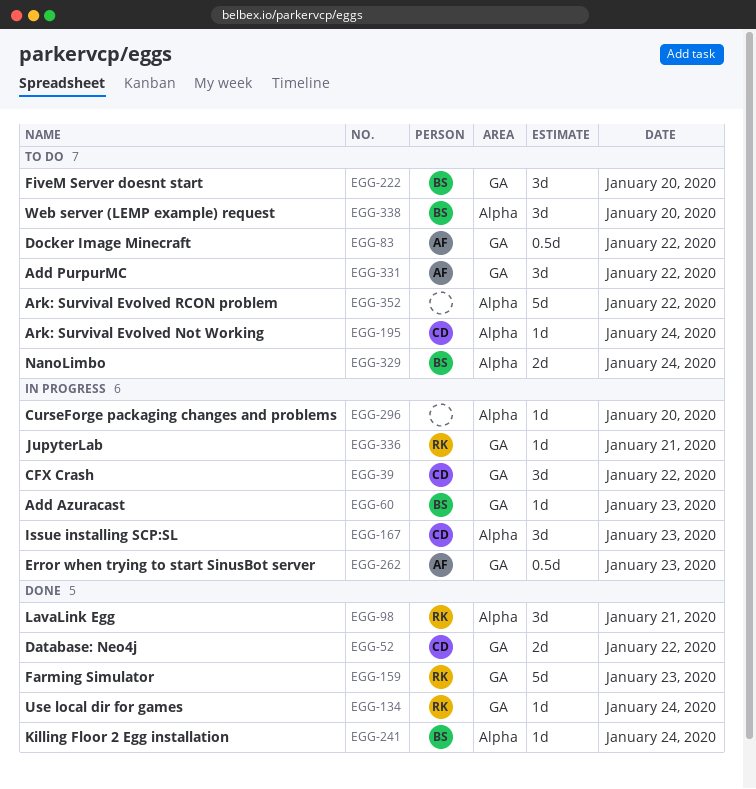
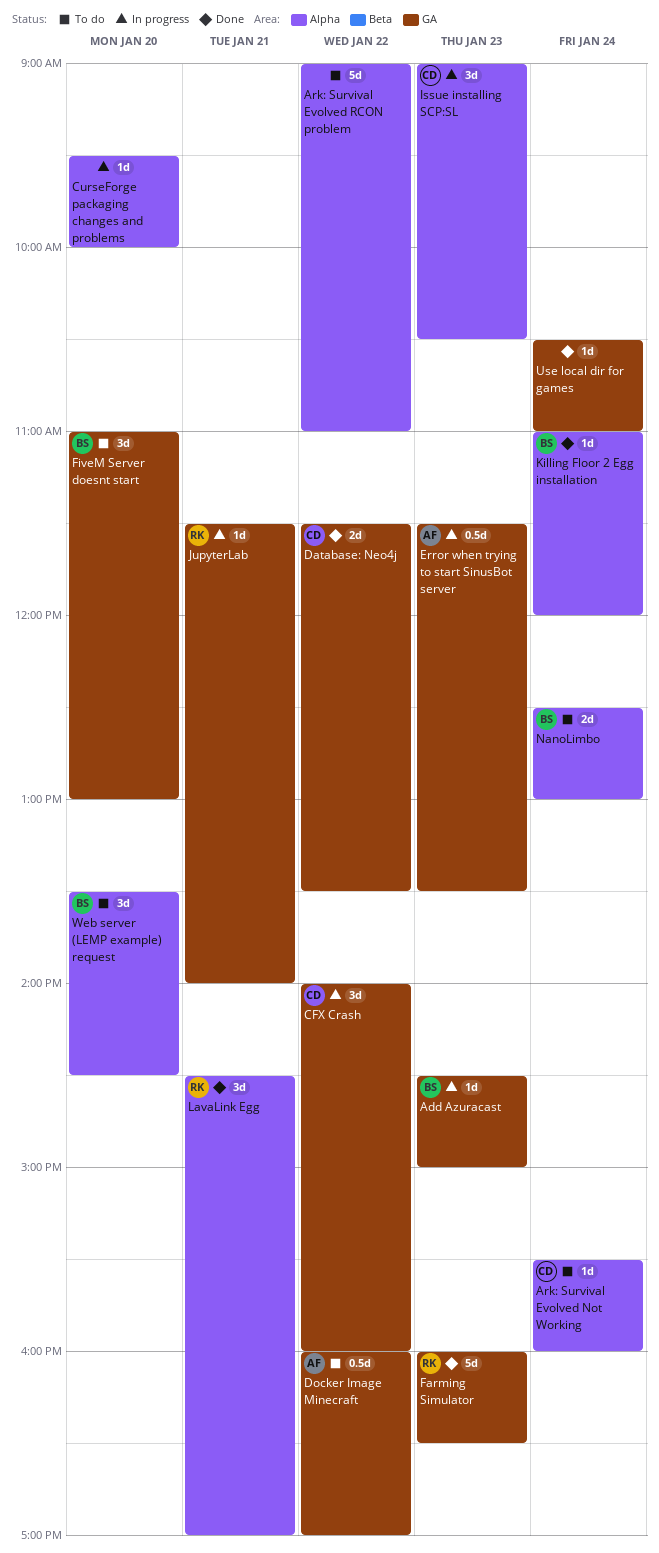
Add PurpurMC: present -> none
Use local dir for games, owner: RK -> none

